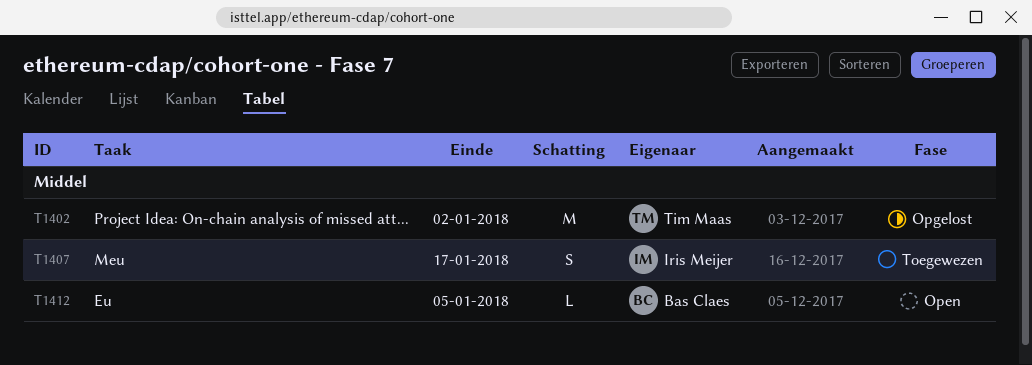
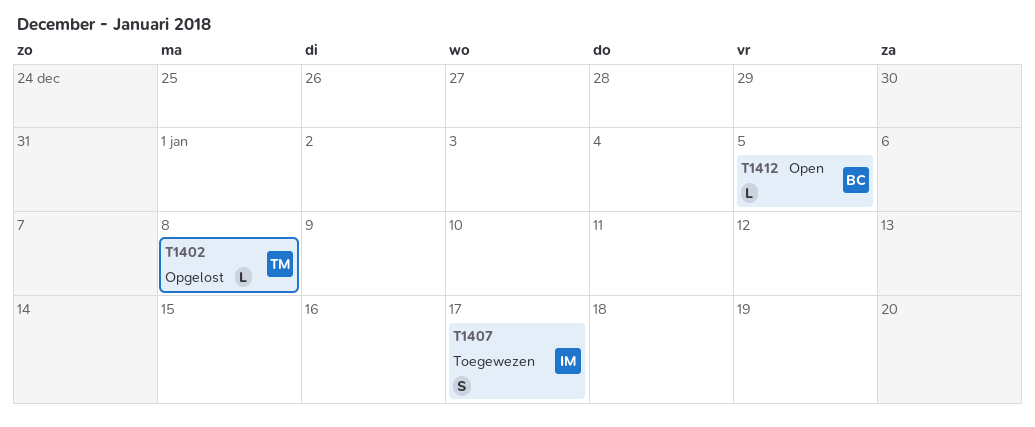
T1402, estimate: M -> L
T1402, due: Jan 2 -> Jan 8

